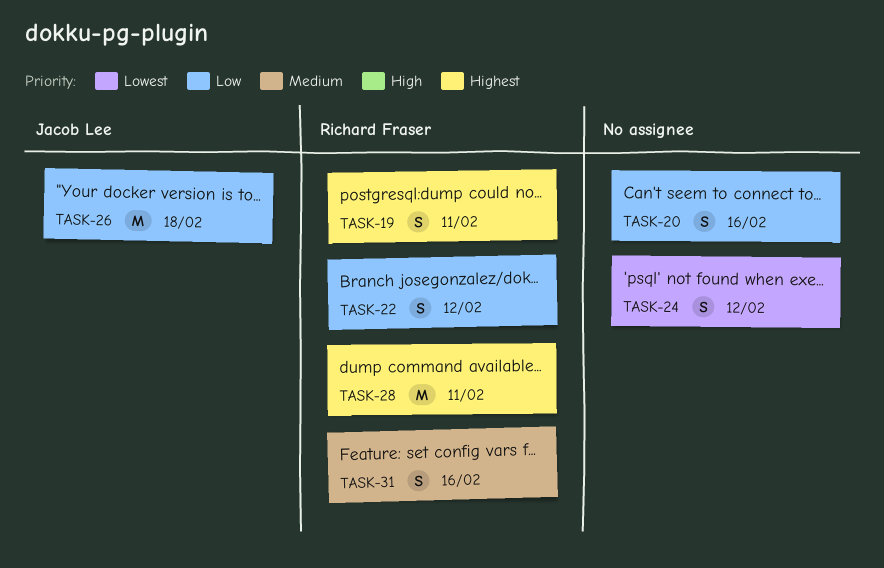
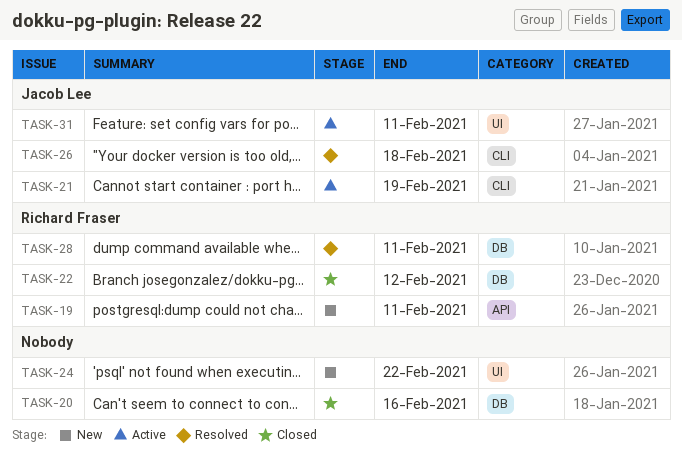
TASK-21: none -> present
TASK-24, due: Feb 12 -> Feb 22
TASK-31, owner: Richard Fraser -> Jacob Lee
TASK-31, due: Feb 16 -> Feb 11

